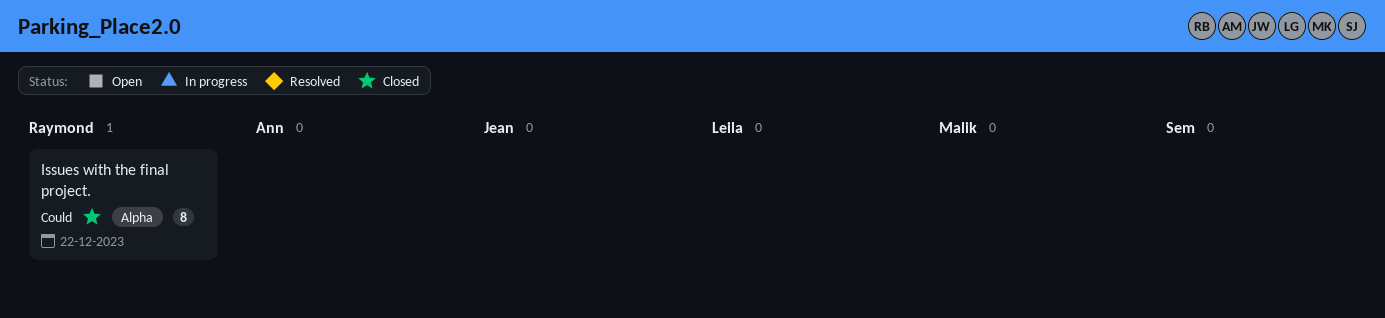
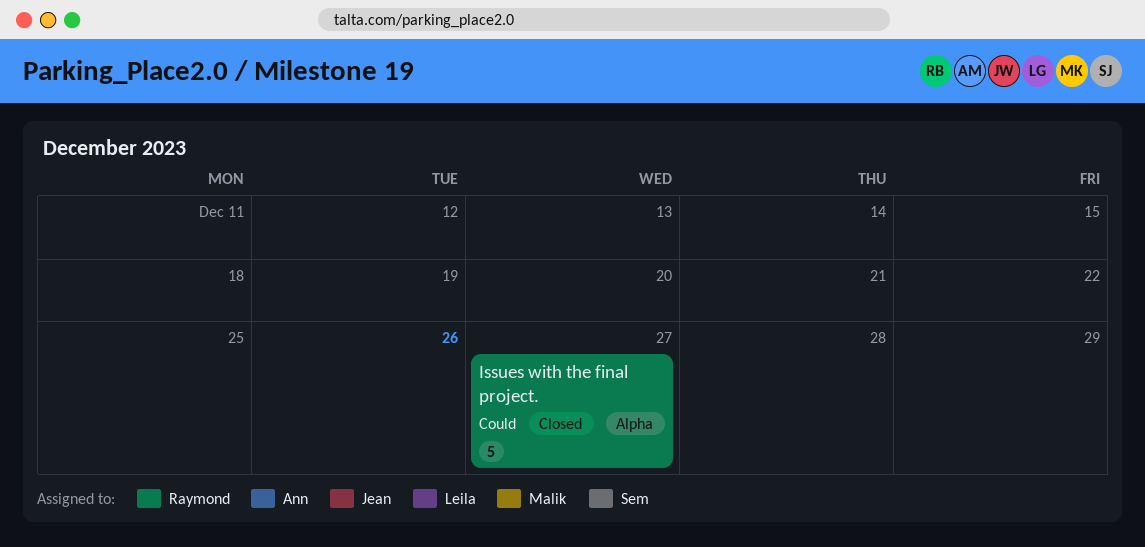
Issues with the final project., estimate: 8 -> 5
Issues with the final project., due: Dec 22 -> Dec 27

